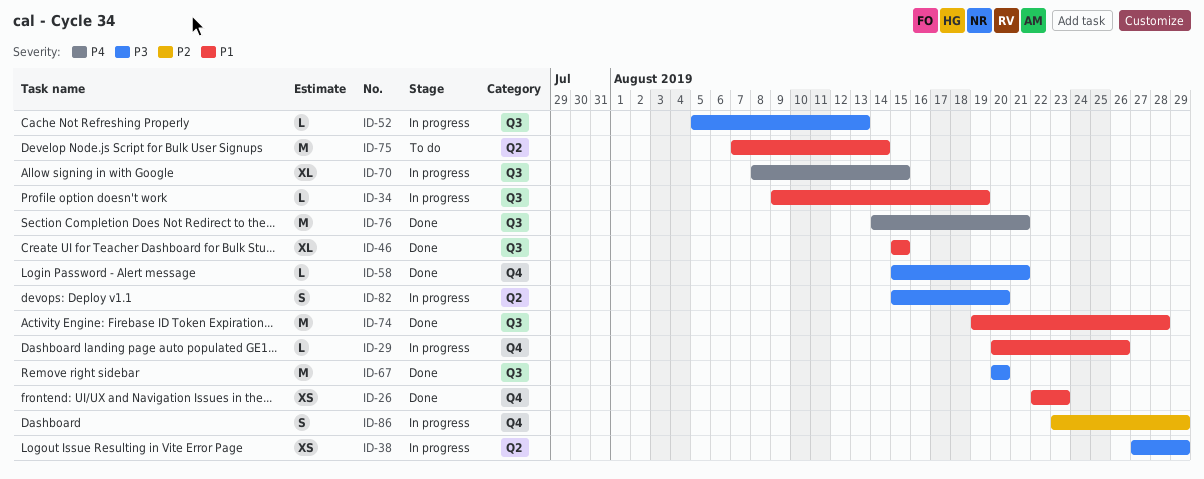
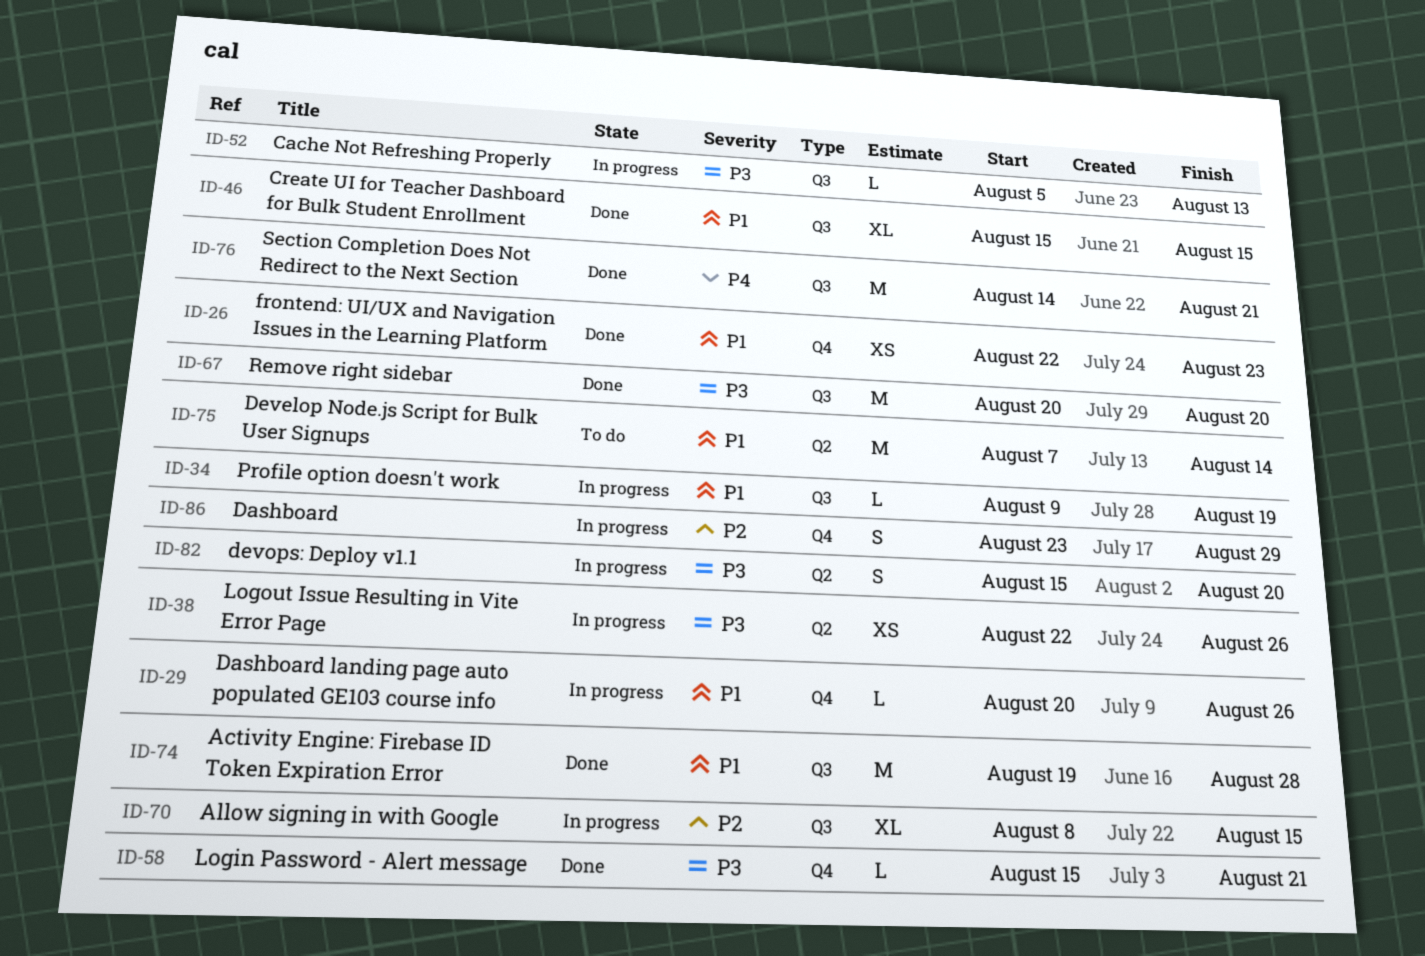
ID-38, start: Aug 27 -> Aug 22
ID-38, due: Aug 29 -> Aug 26
ID-70, priority: P4 -> P2

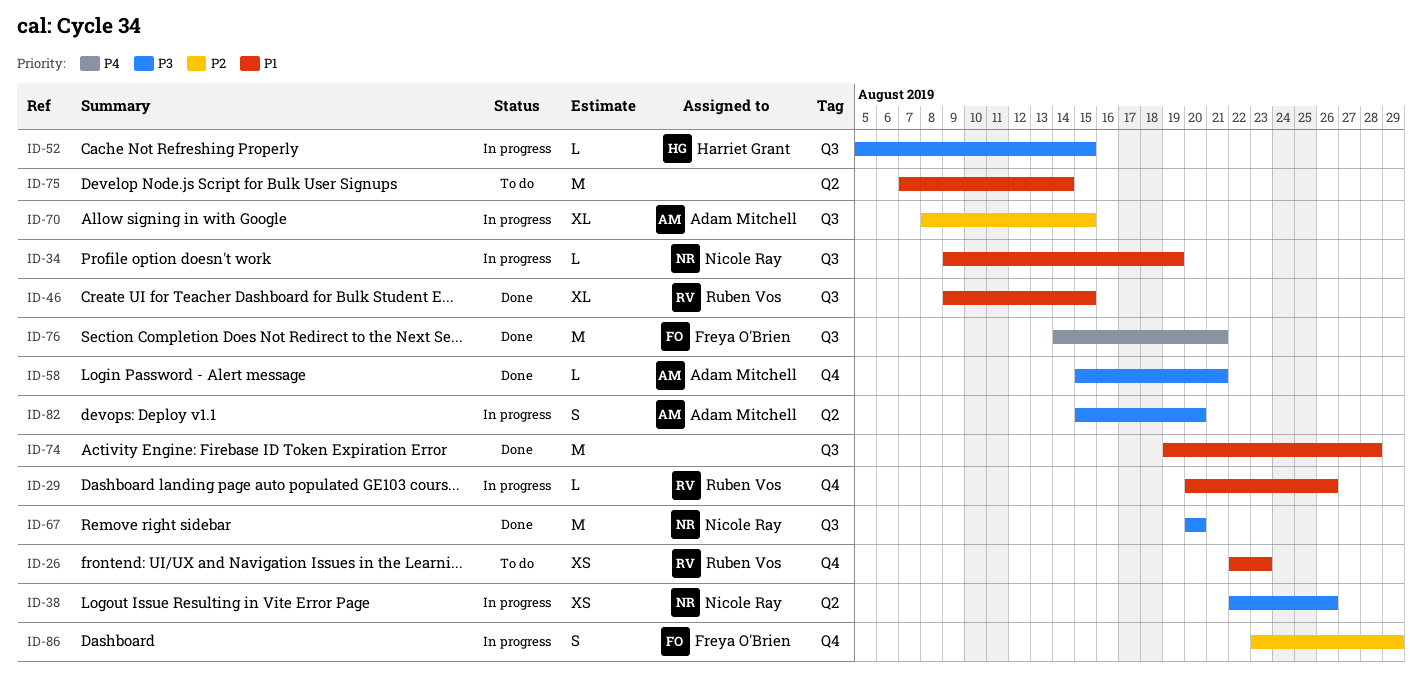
ID-26, status: Done -> To do
ID-46, start: Aug 15 -> Aug 9
ID-52, due: Aug 13 -> Aug 15

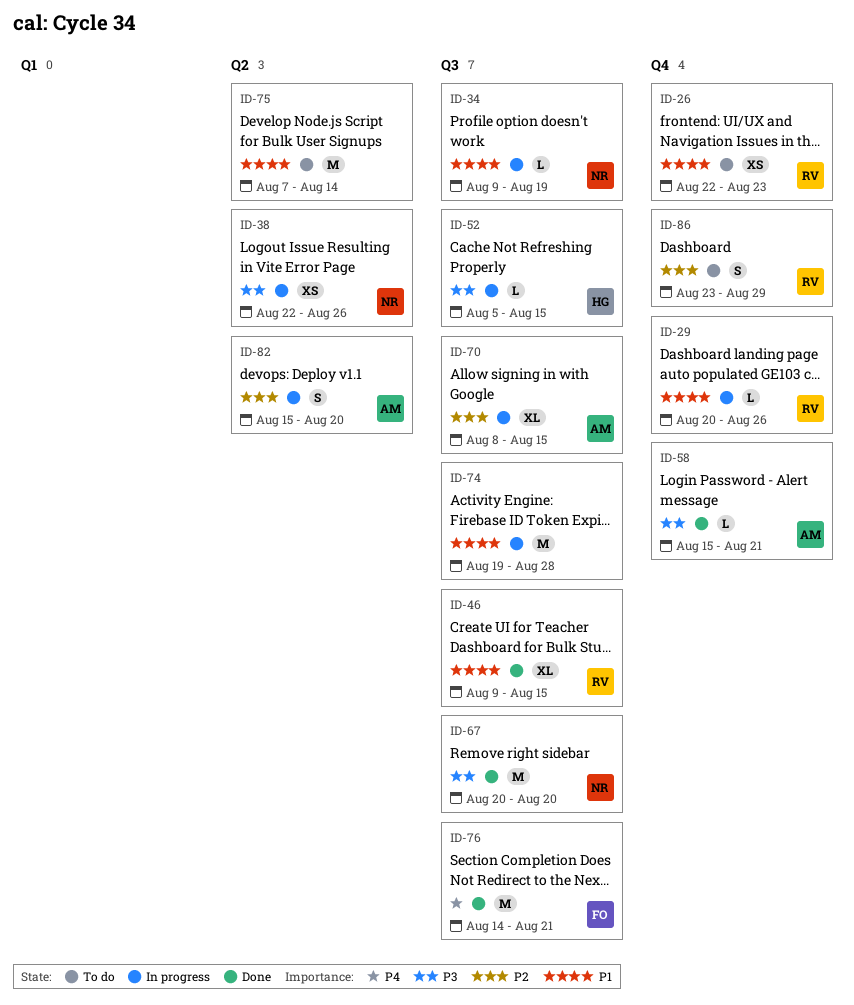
ID-74, status: Done -> In progress
ID-82, priority: P3 -> P2
ID-86, status: In progress -> To do
ID-86, owner: Freya O'Brien -> Ruben Vos

